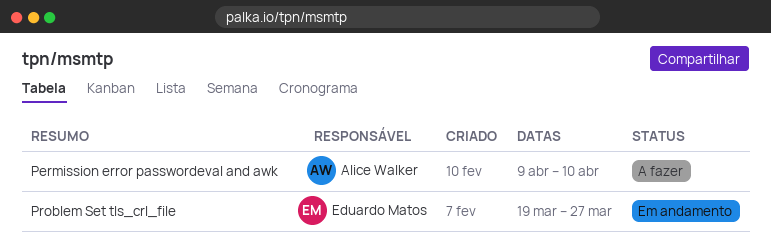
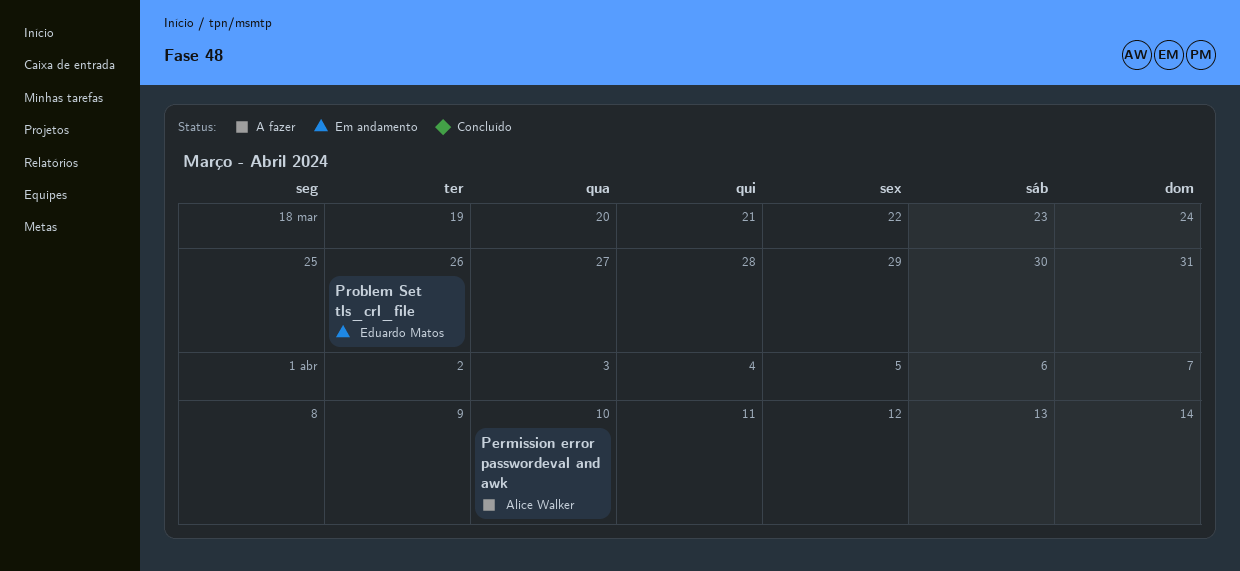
Problem Set tls_crl_file, due: Mar 27 -> Mar 26

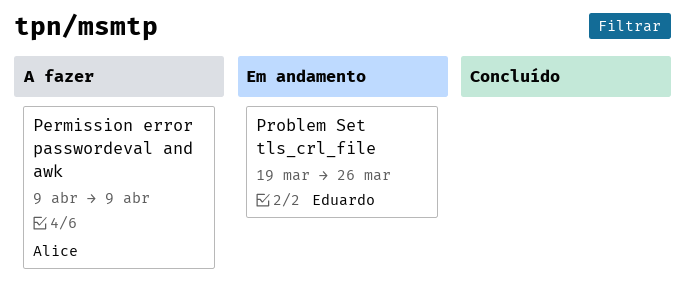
Permission error passwordeval and awk, due: Apr 10 -> Apr 9

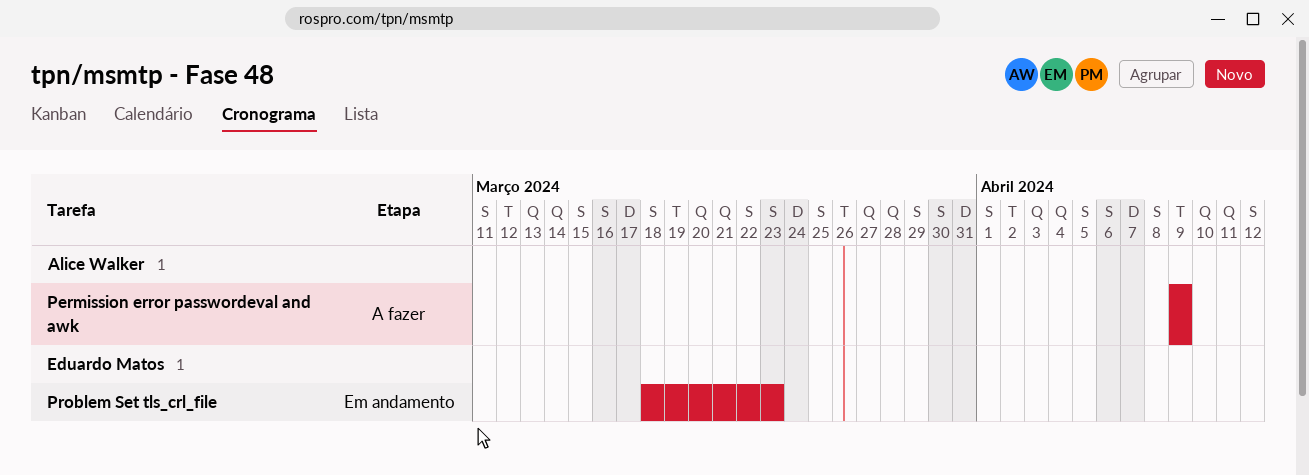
Problem Set tls_crl_file, start: Mar 19 -> Mar 18
Problem Set tls_crl_file, due: Mar 26 -> Mar 23

